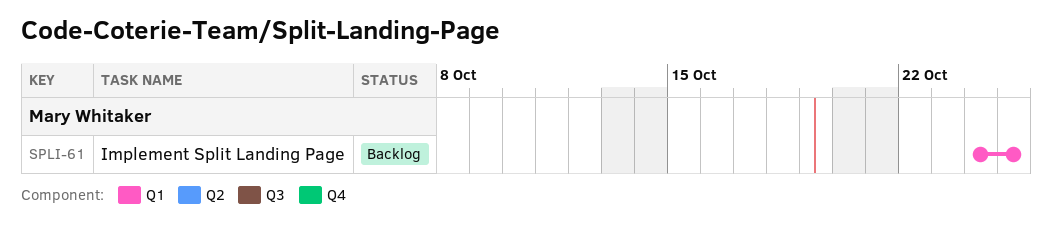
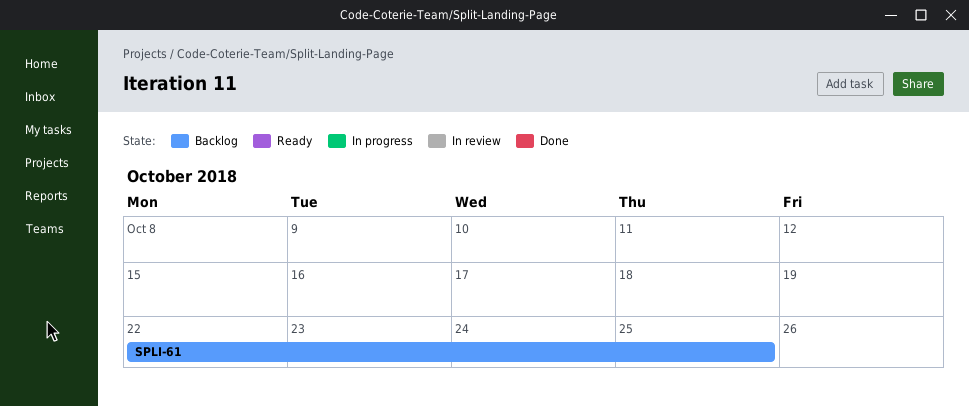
SPLI-61, start: Oct 24 -> Oct 22

